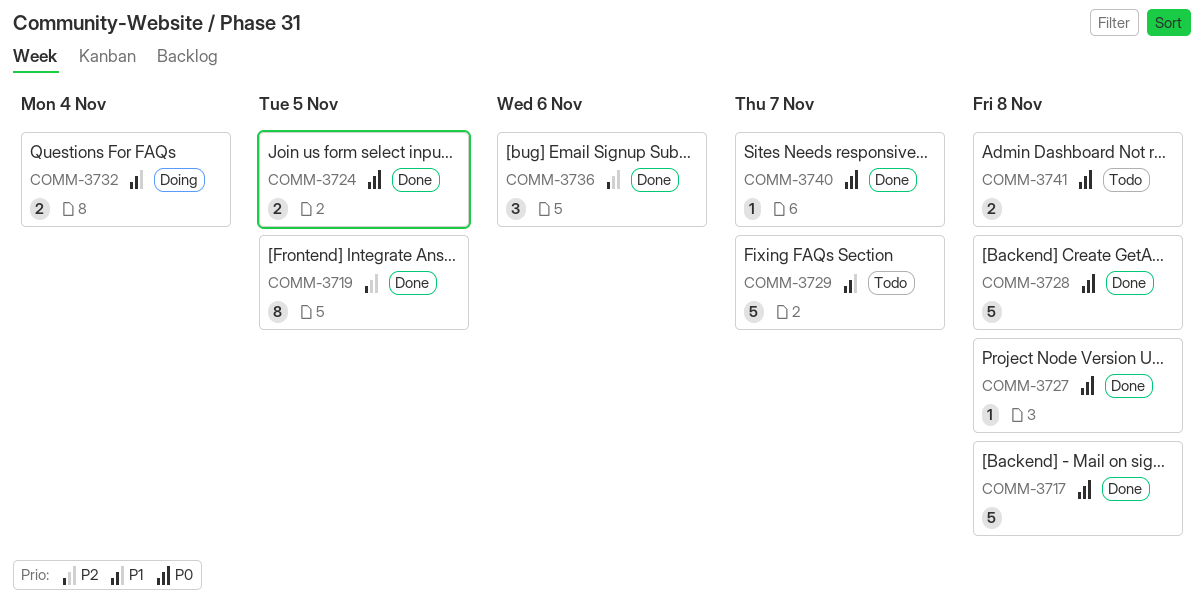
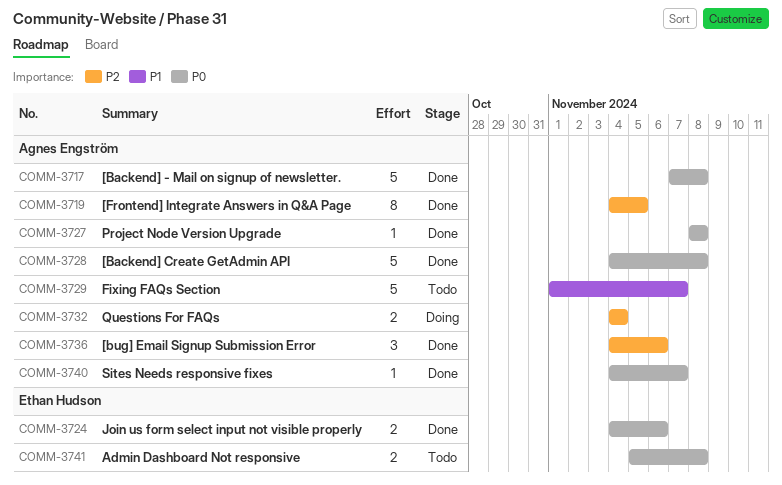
COMM-3724, due: Nov 5 -> Nov 6
COMM-3732, priority: P1 -> P2

